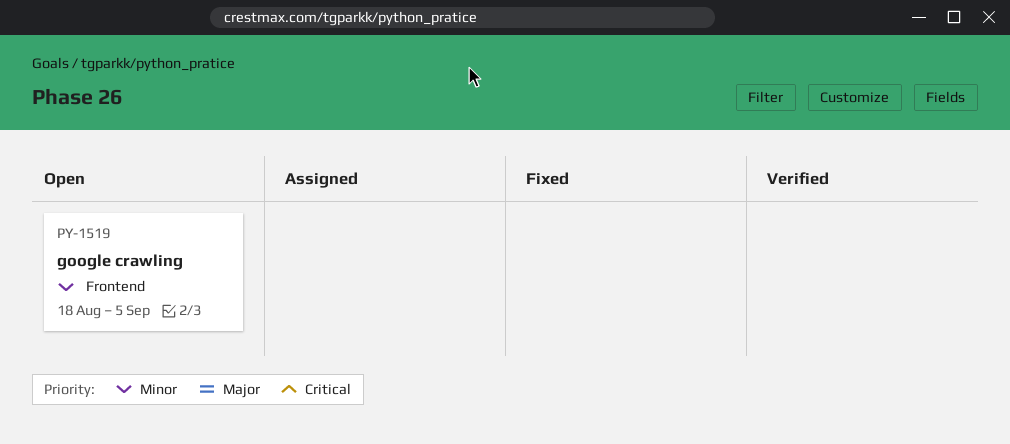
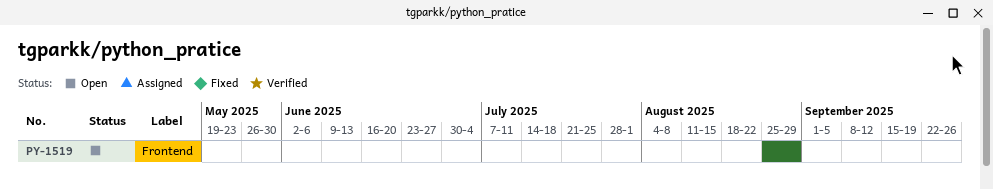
PY-1519, start: Aug 18 -> Aug 25
PY-1519, due: Sep 5 -> Aug 29

